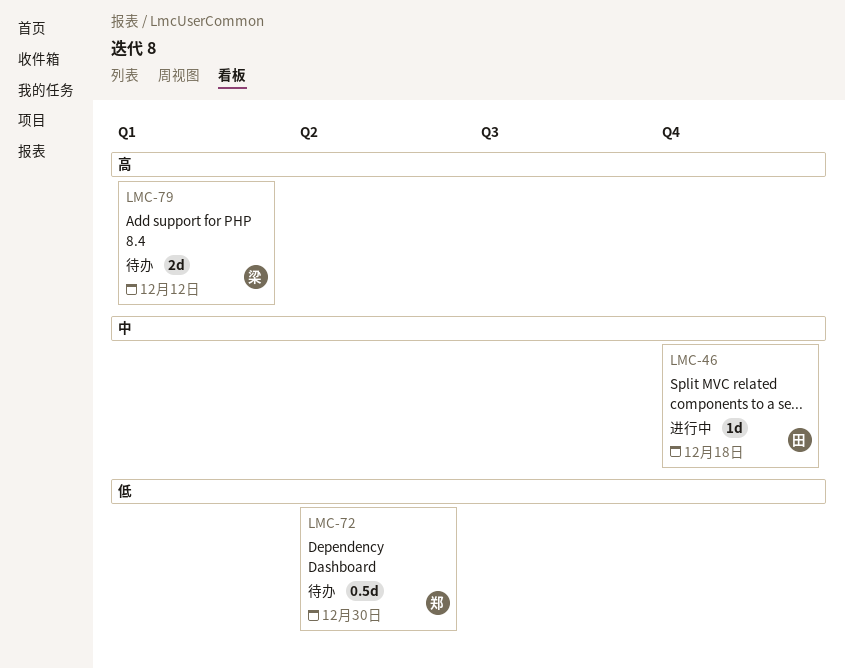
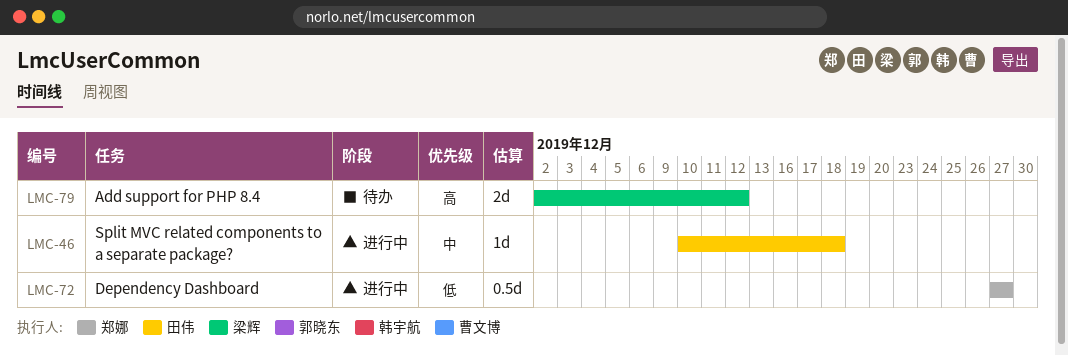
LMC-72, status: 待办 -> 进行中
LMC-72, due: Dec 30 -> Dec 27

